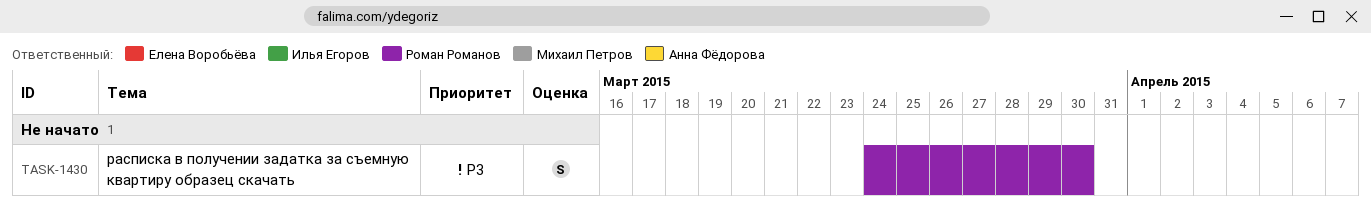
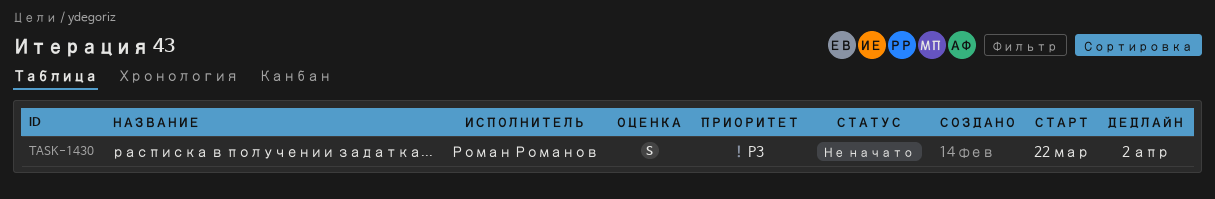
TASK-1430, start: Mar 24 -> Mar 22
TASK-1430, due: Mar 30 -> Apr 2

